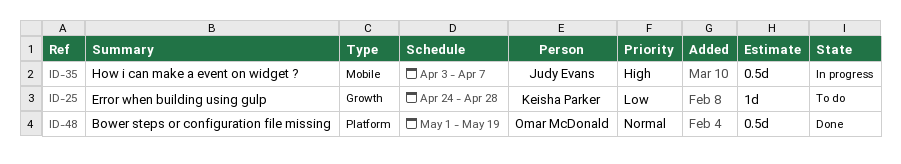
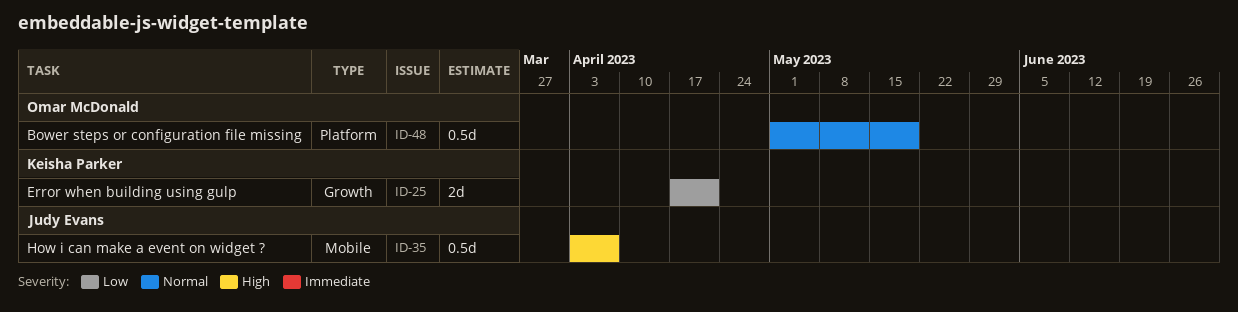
ID-25, estimate: 1d -> 2d
ID-25, start: Apr 24 -> Apr 17
ID-25, due: Apr 28 -> Apr 21

